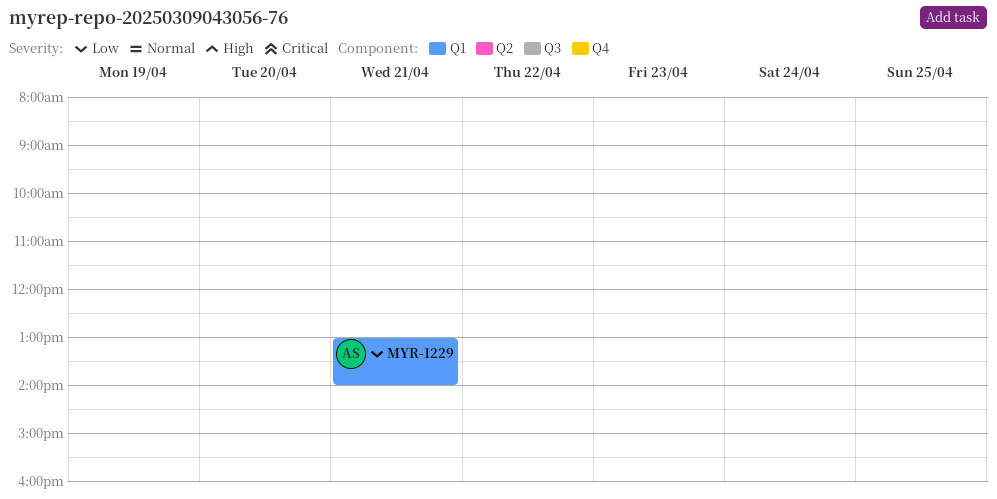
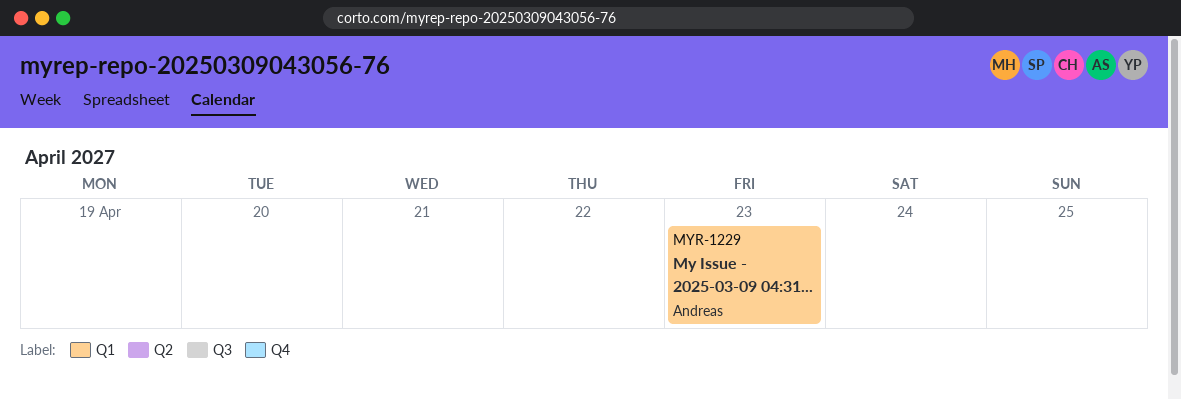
MYR-1229, day: Apr 21 -> Apr 23

